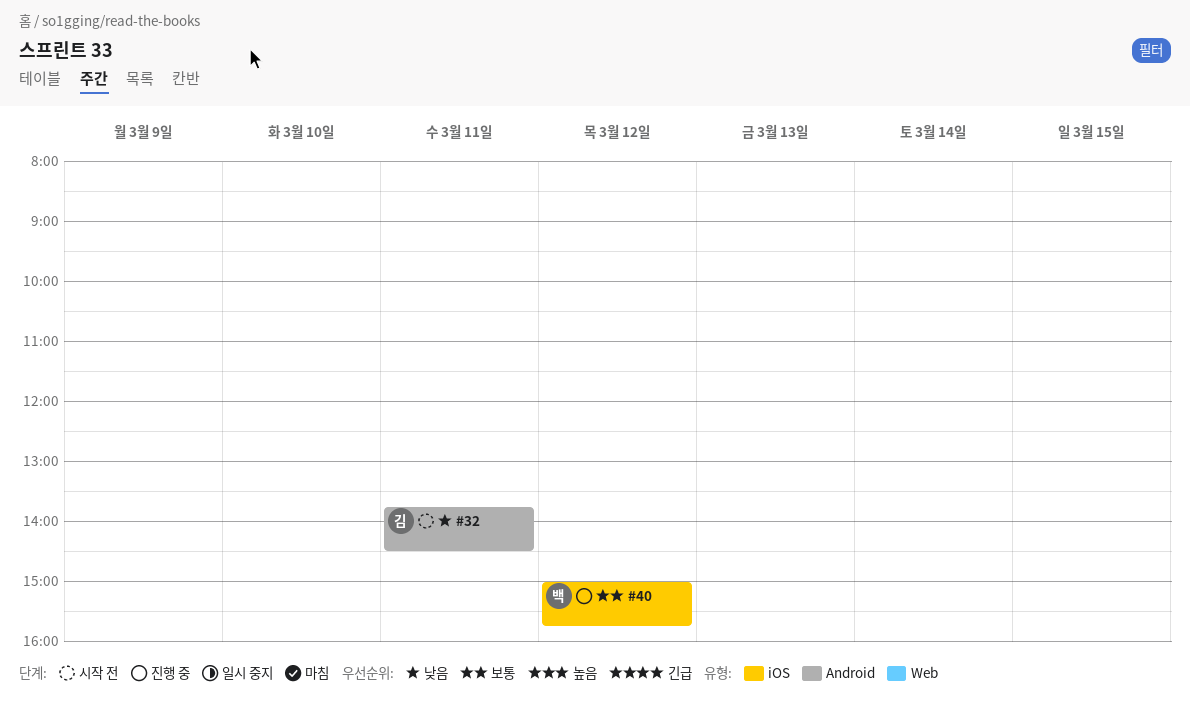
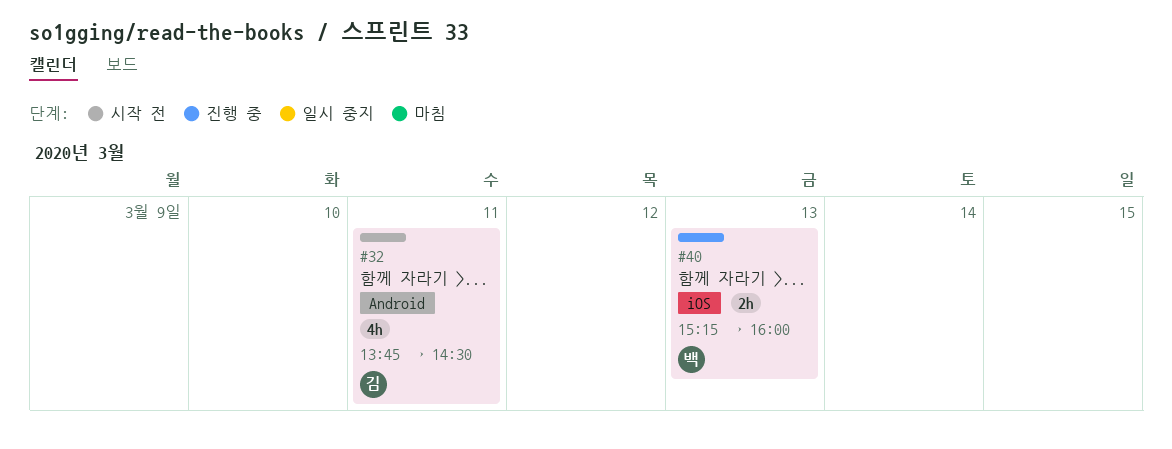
#40, day: Mar 12 -> Mar 13
#40, begins: 15:00 -> 15:15
#40, ends: 15:45 -> 16:00

